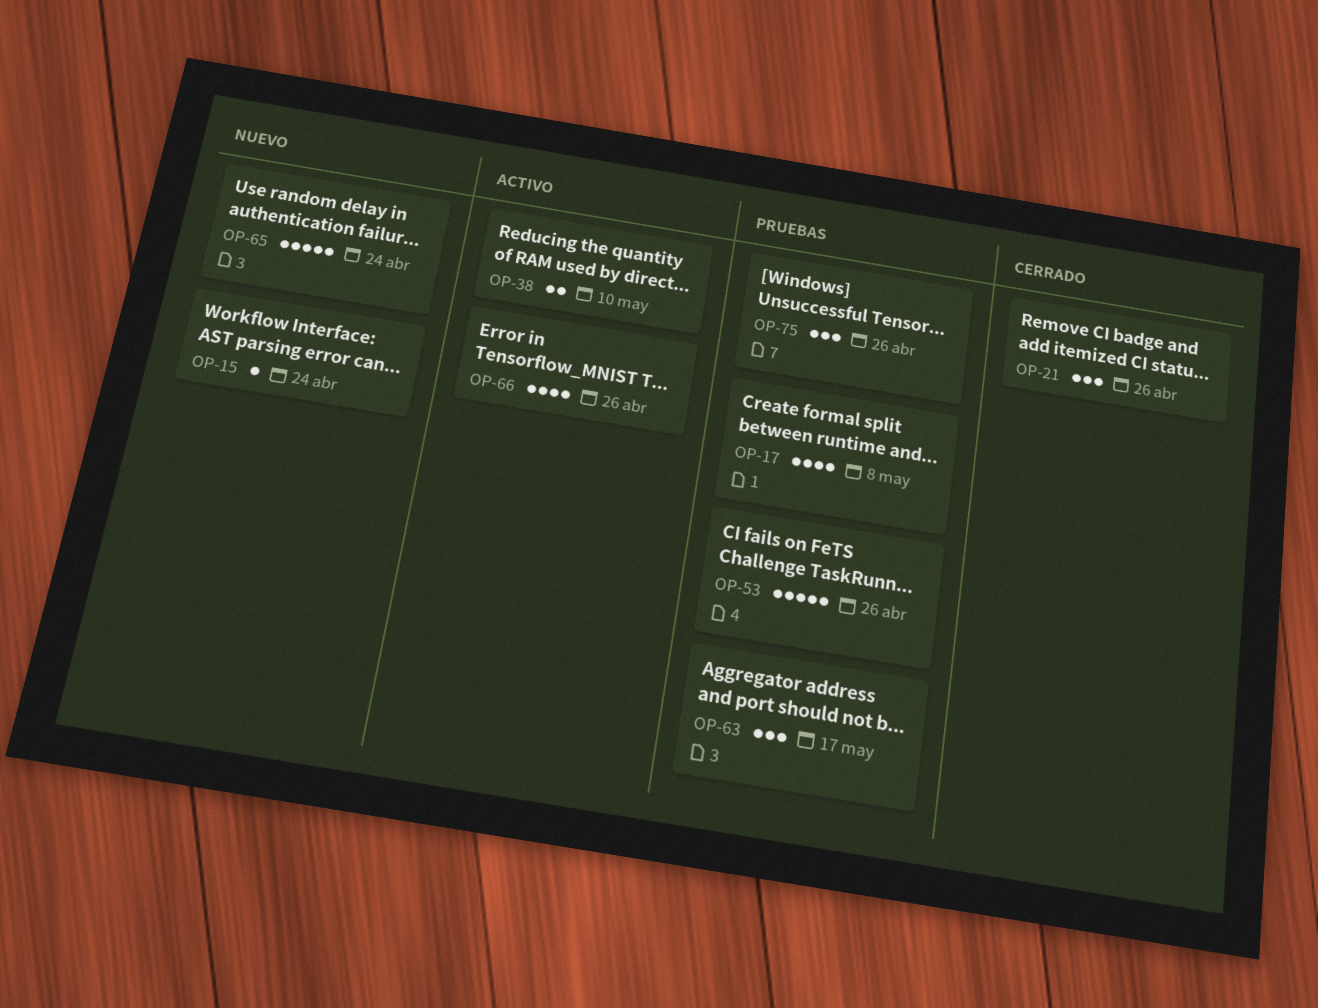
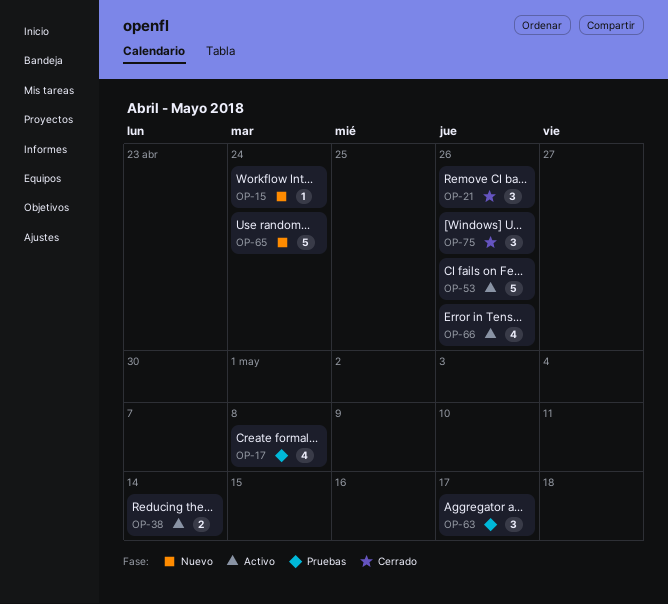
OP-38, due: May 10 -> May 14
OP-53, status: Pruebas -> Activo
OP-75, status: Pruebas -> Cerrado

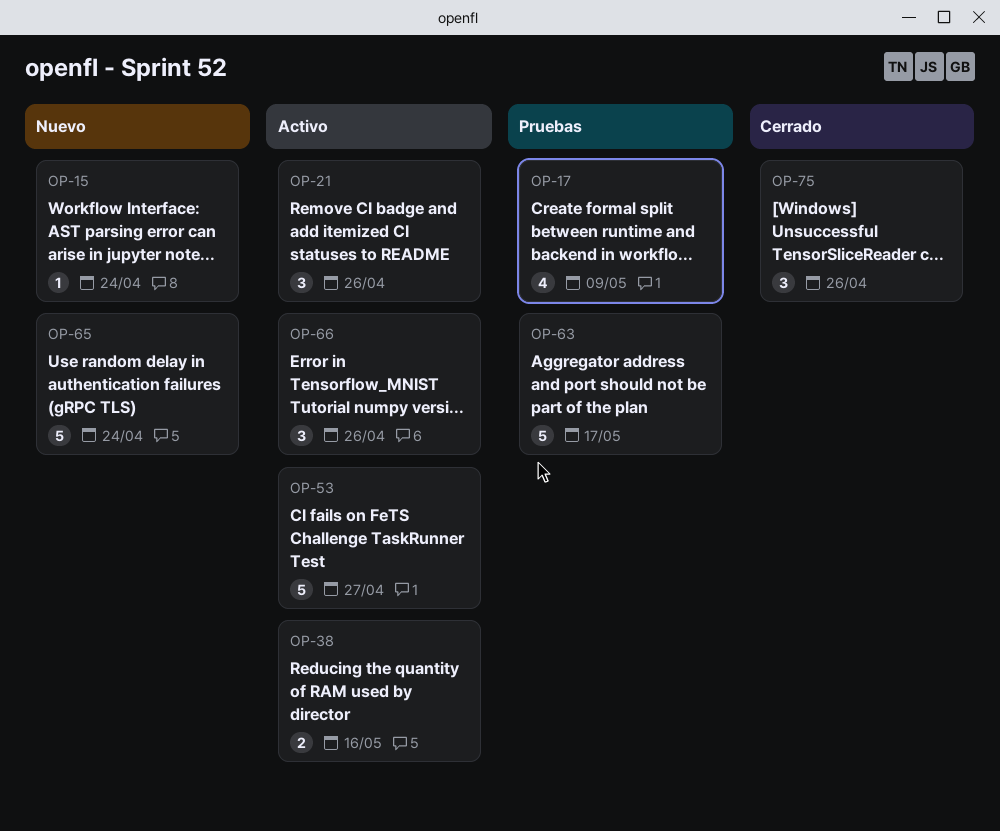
OP-17, due: May 8 -> May 9
OP-21, status: Cerrado -> Activo
OP-38, due: May 14 -> May 16
OP-53, due: Apr 26 -> Apr 27
OP-63, estimate: 3 -> 5
OP-66, estimate: 4 -> 3

